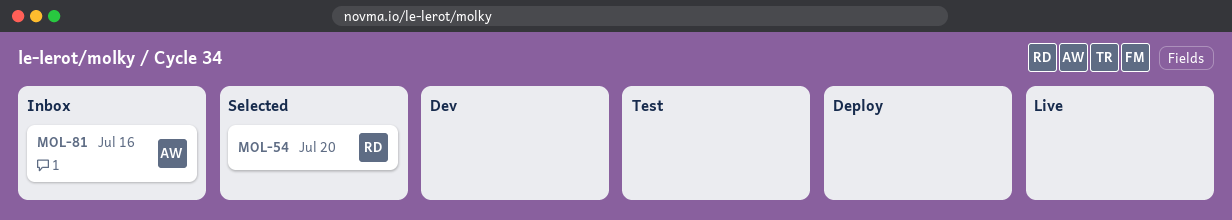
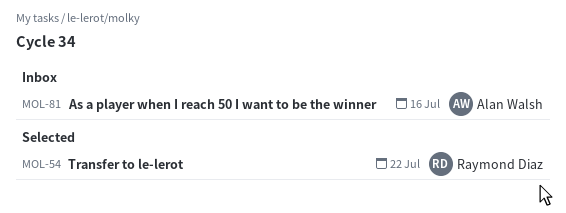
MOL-54, due: Jul 20 -> Jul 22

